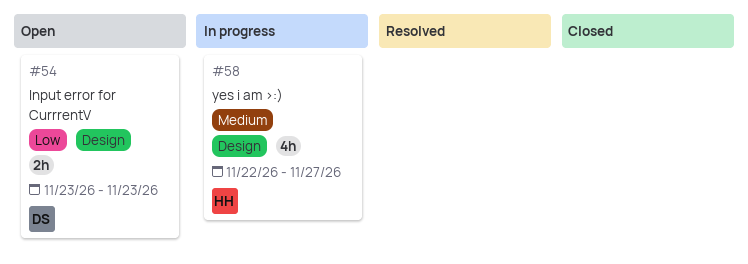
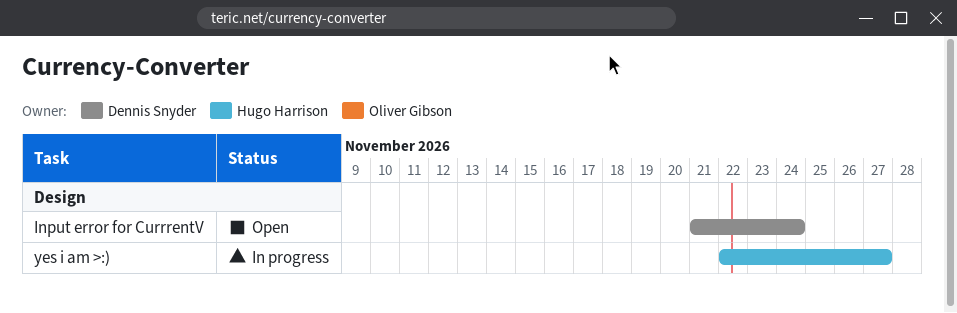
Input error for CurrrentV, start: Nov 23 -> Nov 21
Input error for CurrrentV, due: Nov 23 -> Nov 24

